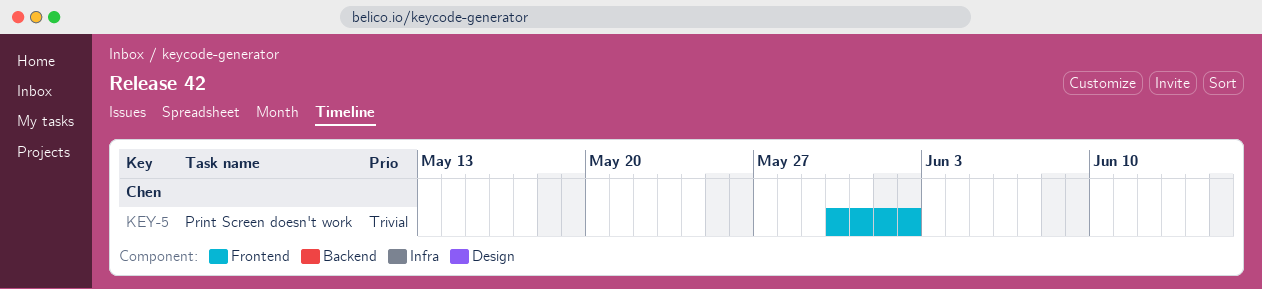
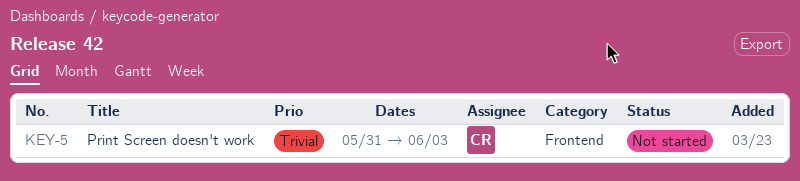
KEY-5, start: May 30 -> May 31
KEY-5, due: Jun 2 -> Jun 3

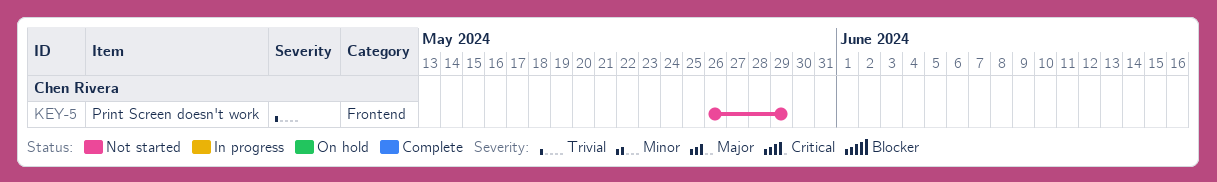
KEY-5, start: May 31 -> May 26
KEY-5, due: Jun 3 -> May 29

